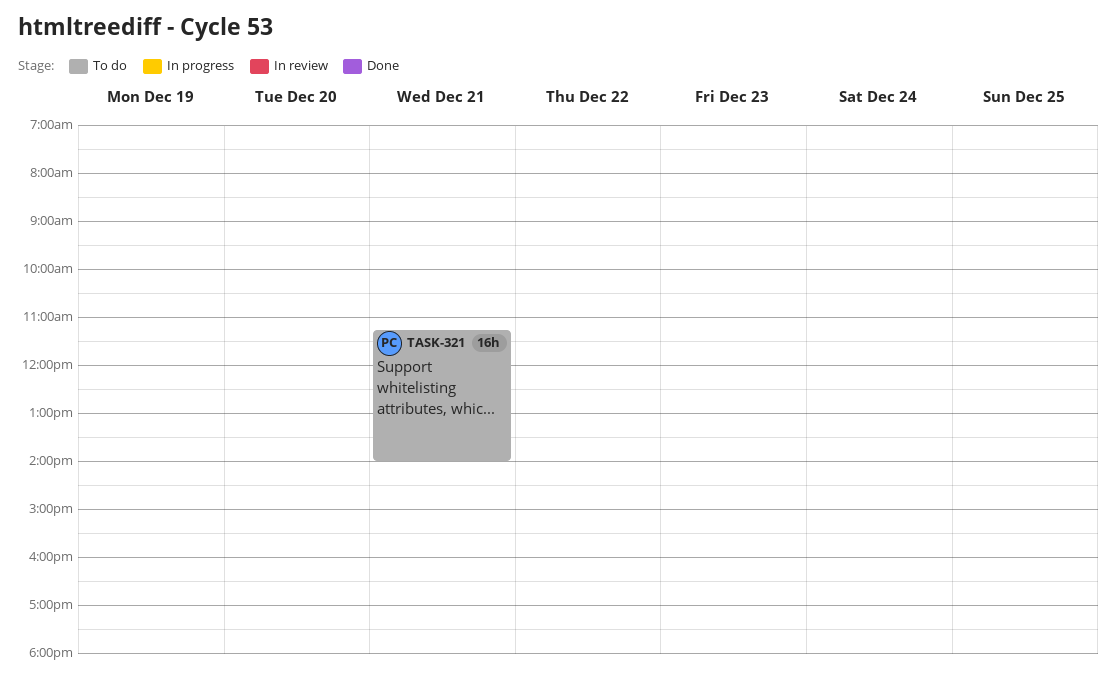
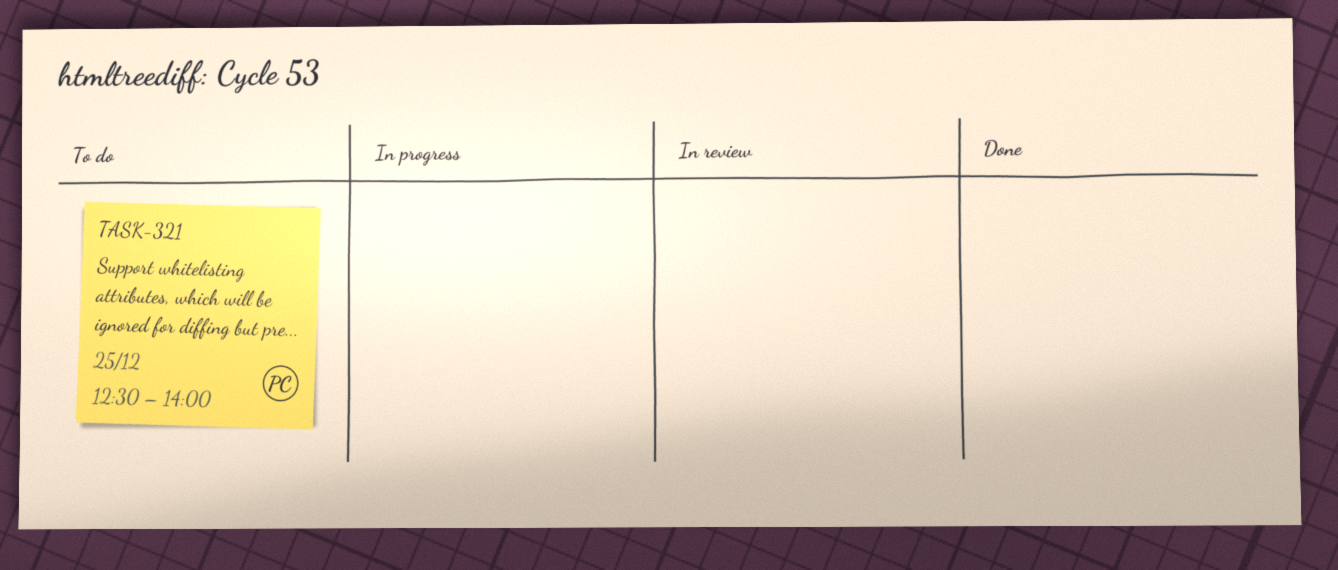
TASK-321, day: Dec 21 -> Dec 25
TASK-321, begins: 11:15 -> 12:30

